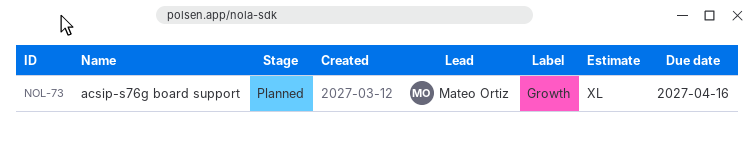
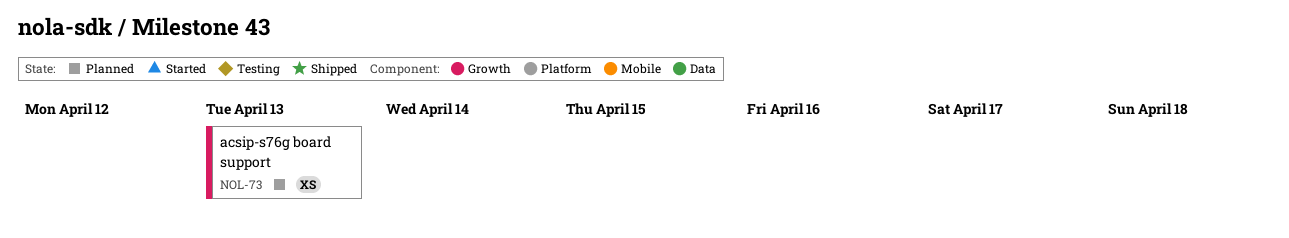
NOL-73, estimate: XL -> XS
NOL-73, due: Apr 16 -> Apr 13

